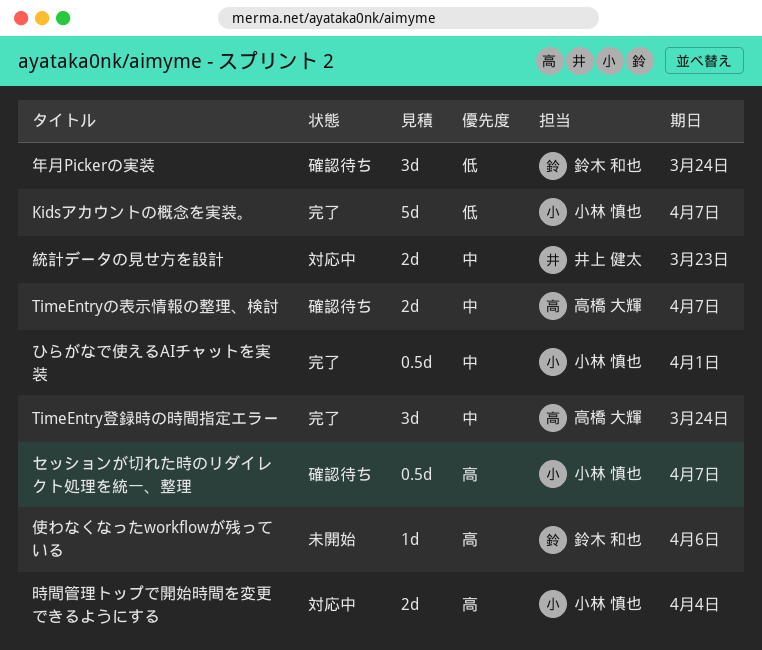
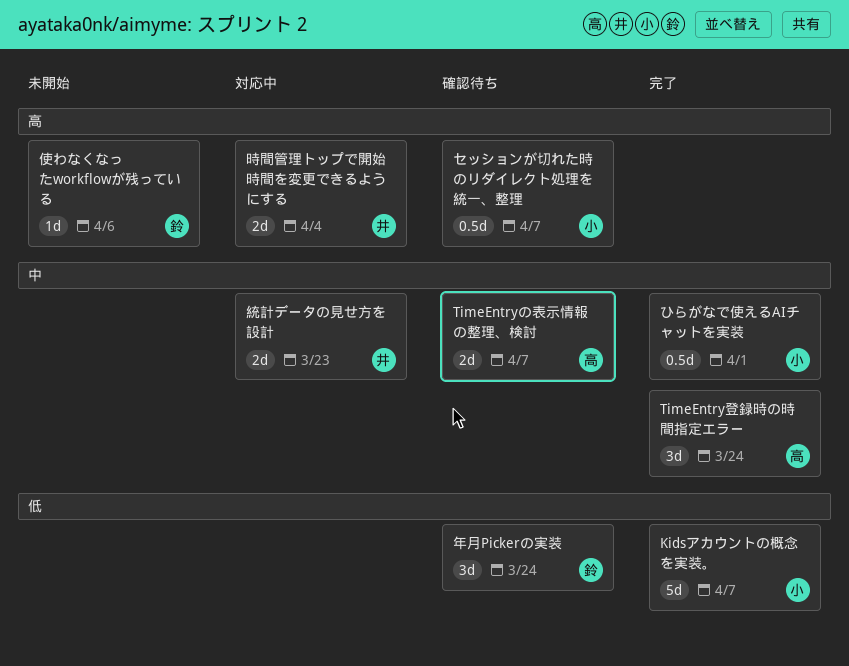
時間管理トップで開始時間を変更できるようにする, owner: 小林 慎也 -> 井上 健太

